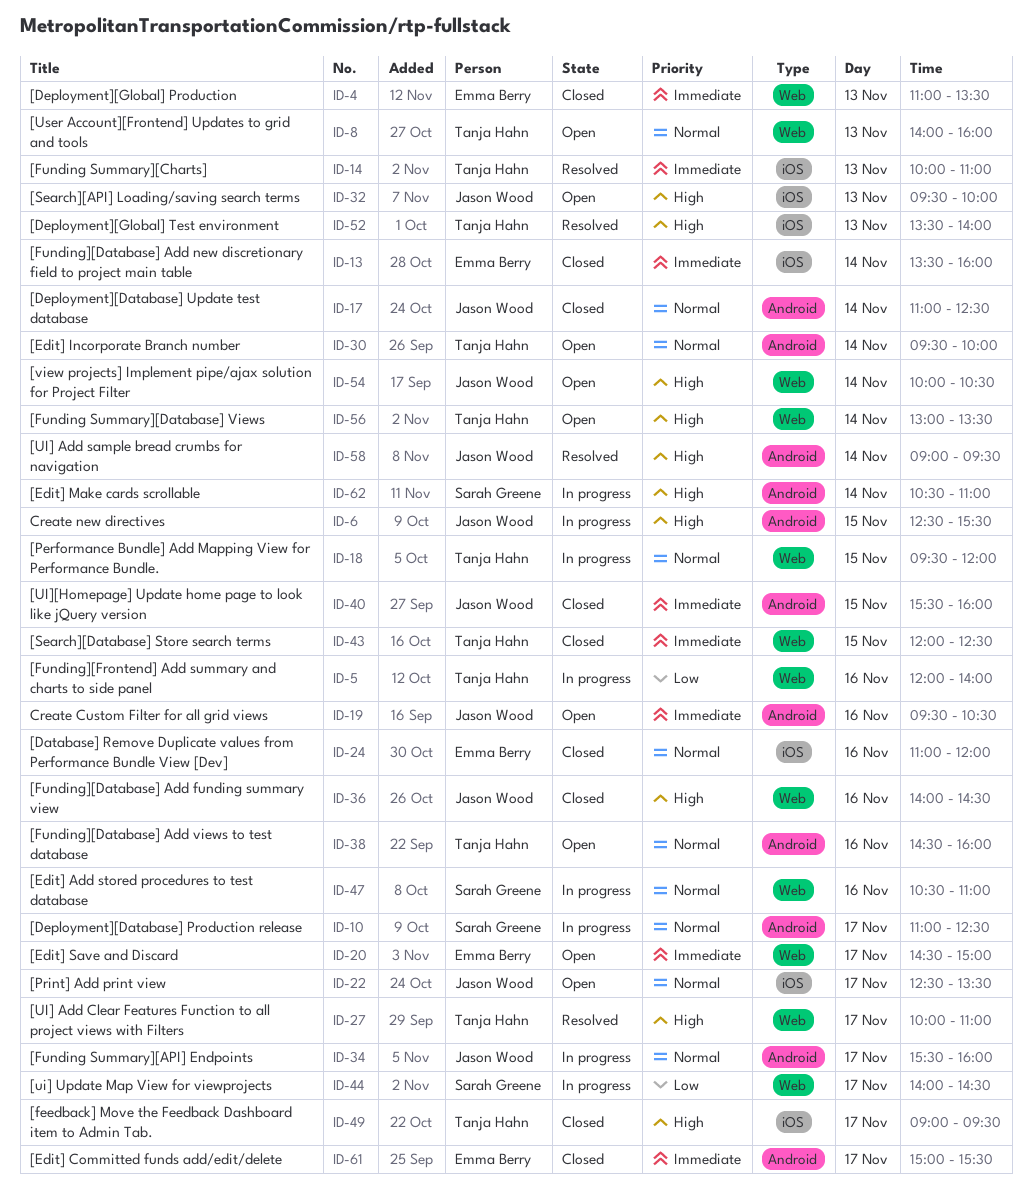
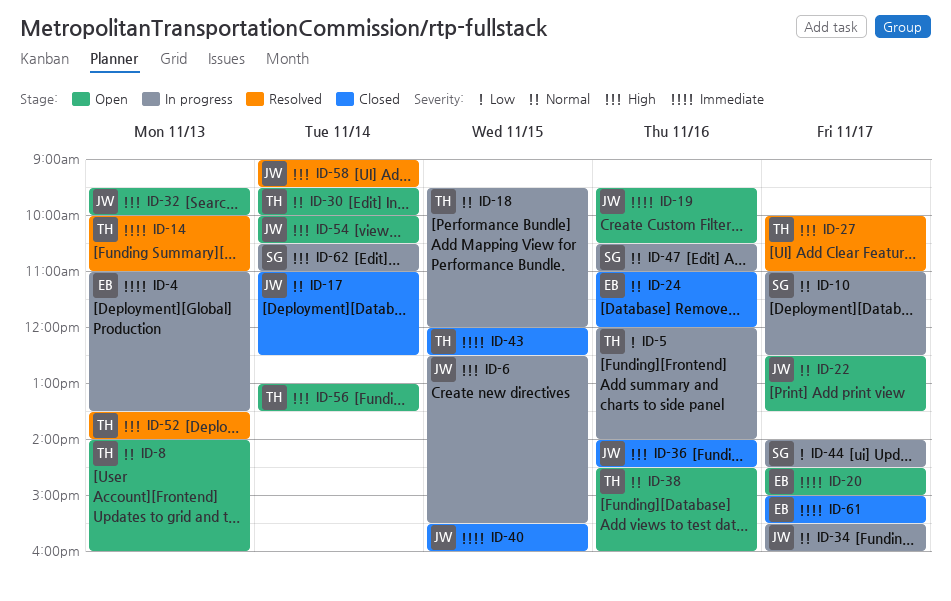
ID-4, status: Closed -> In progress
ID-13: present -> none
ID-49: present -> none

